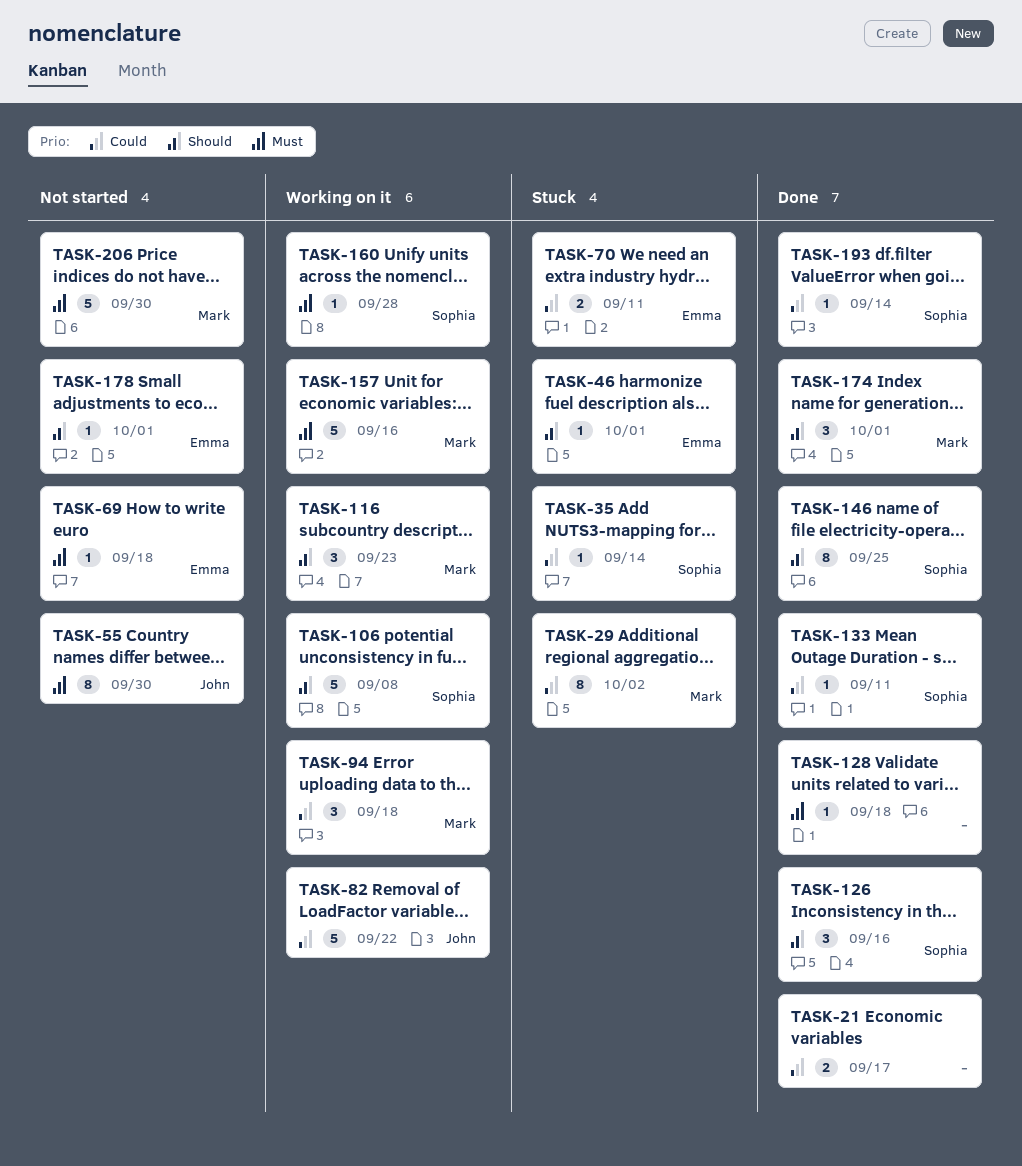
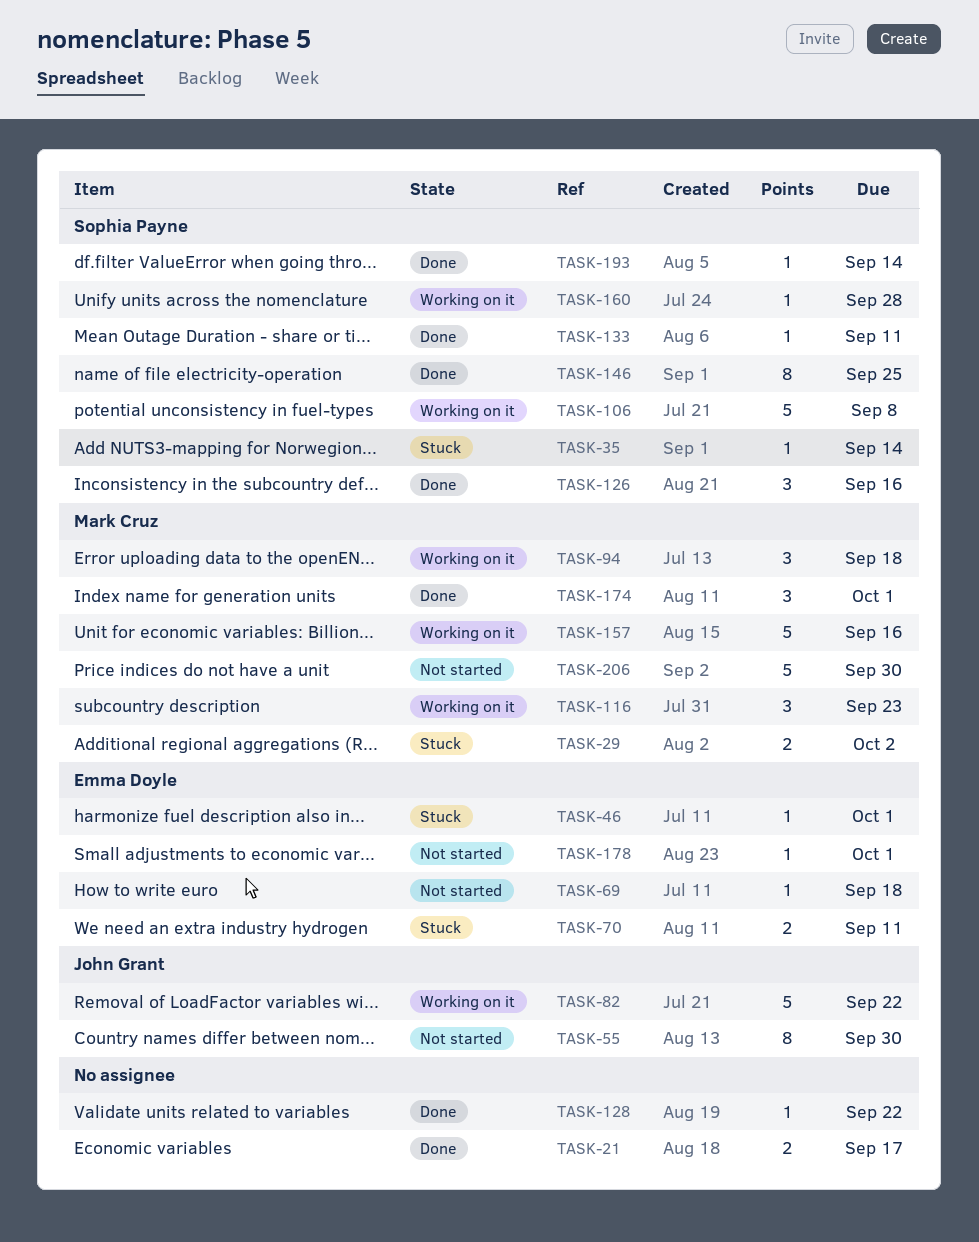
TASK-29, estimate: 8 -> 2
TASK-128, due: Sep 18 -> Sep 22

